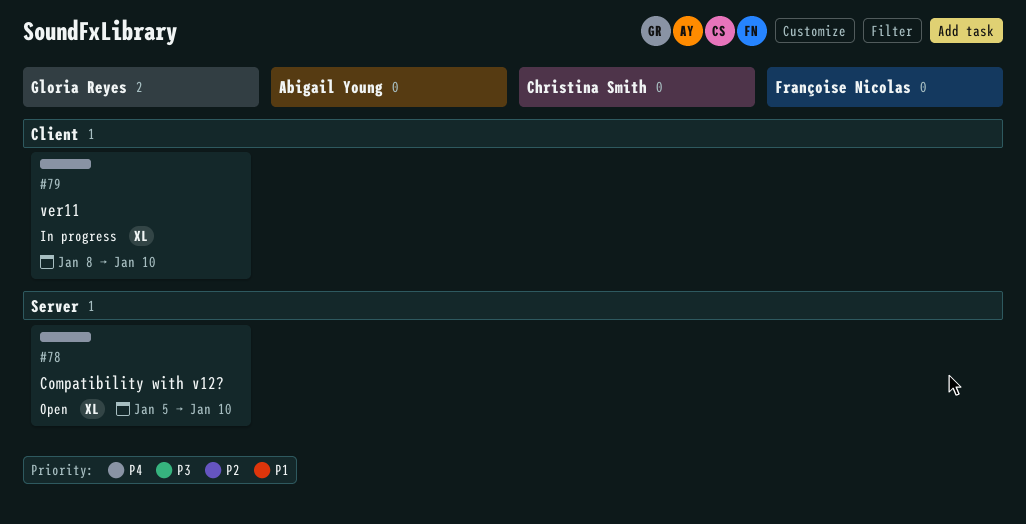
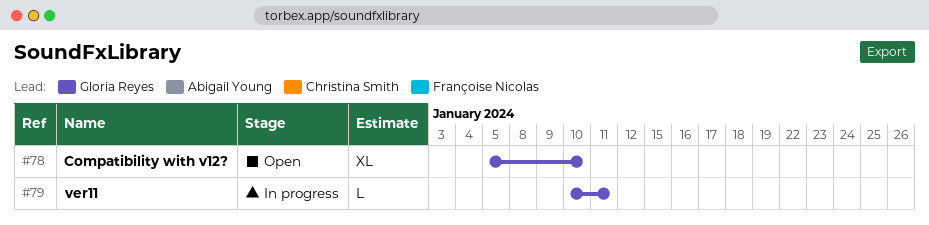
#79, estimate: XL -> L
#79, start: Jan 8 -> Jan 10
#79, due: Jan 10 -> Jan 11

